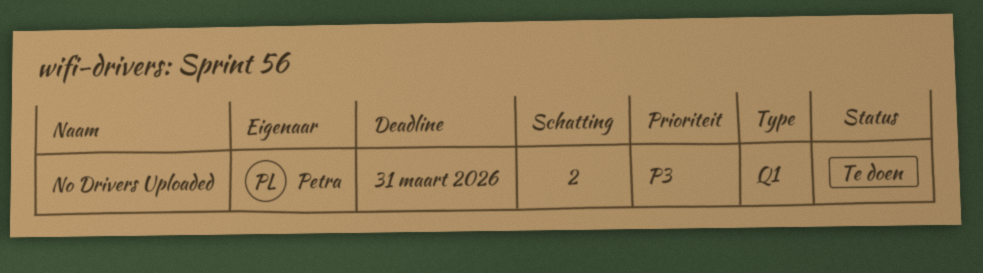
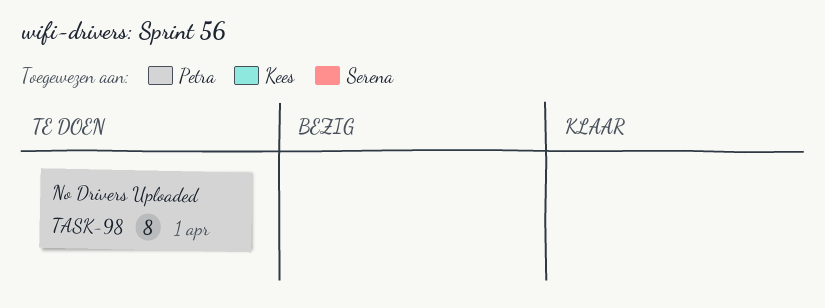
No Drivers Uploaded, estimate: 2 -> 8
No Drivers Uploaded, due: Mar 31 -> Apr 1

